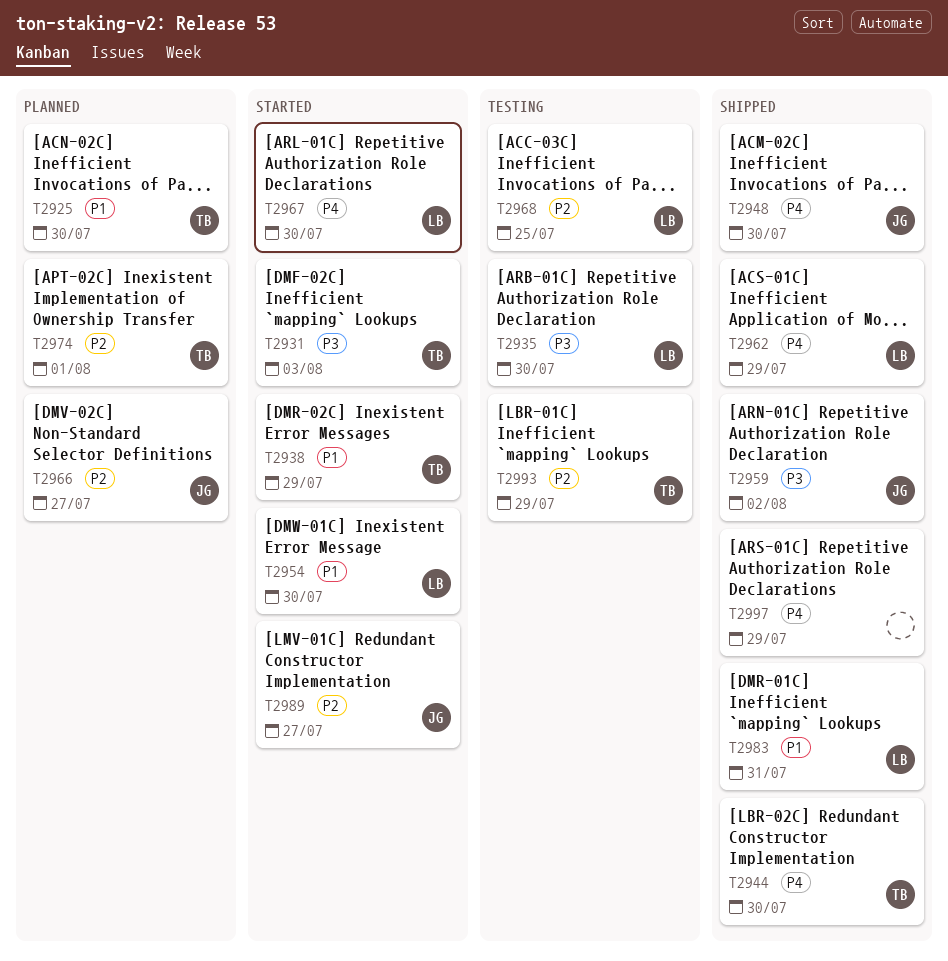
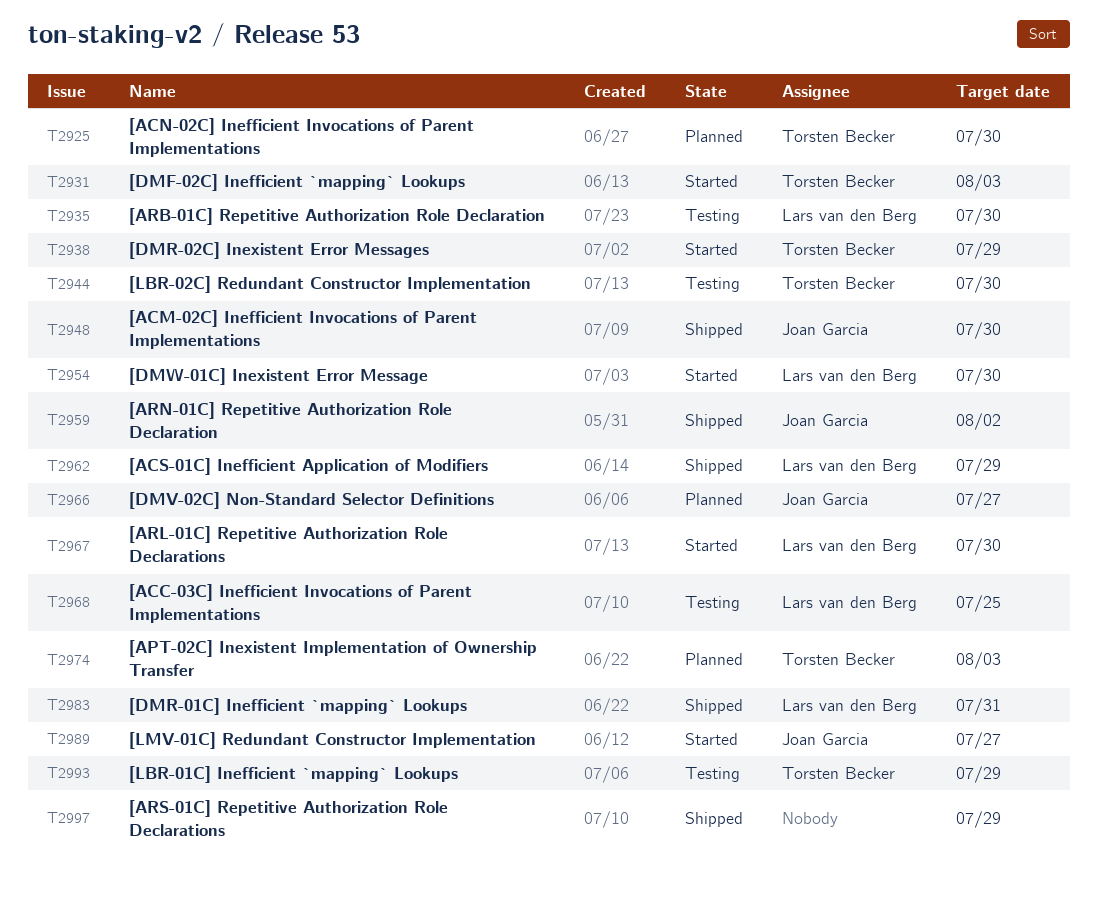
T2944, status: Shipped -> Testing
T2974, due: Aug 1 -> Aug 3

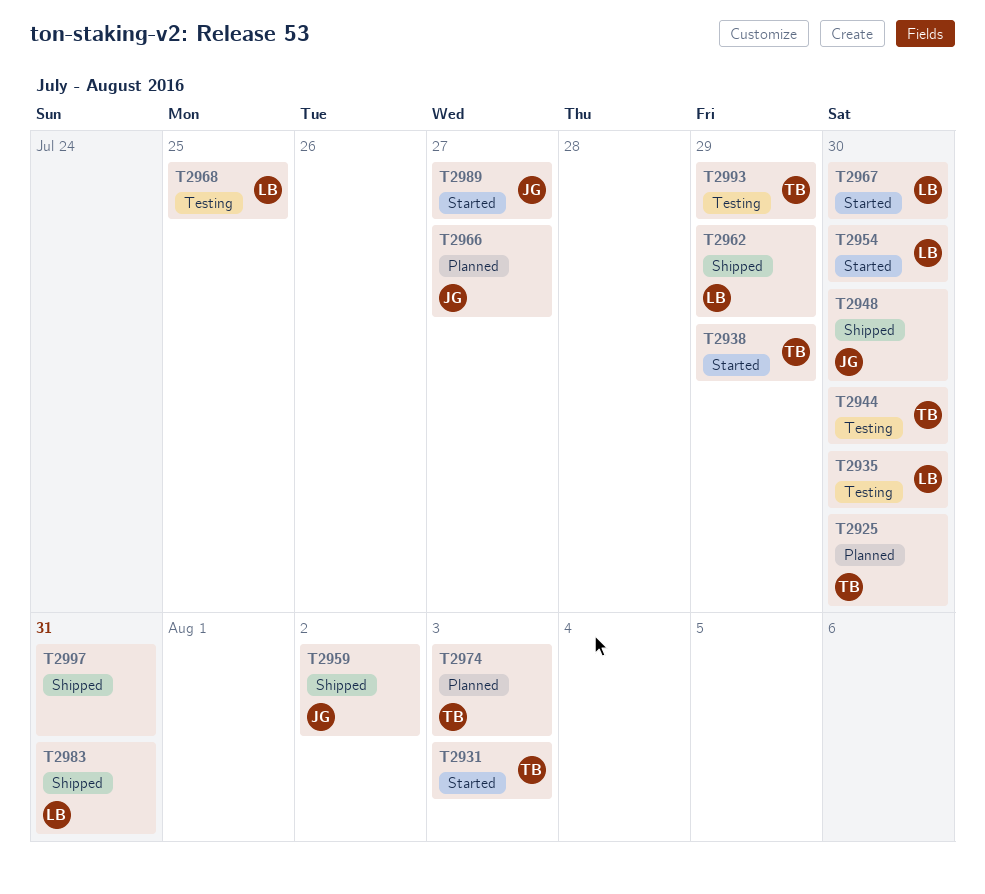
T2997, due: Jul 29 -> Jul 31

